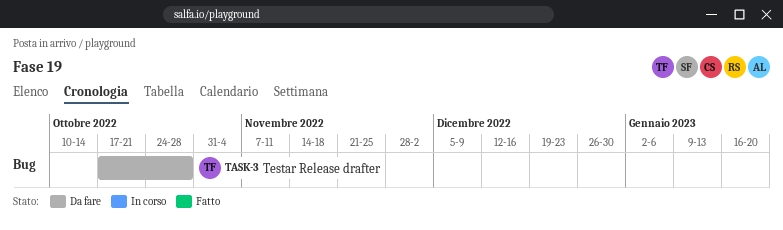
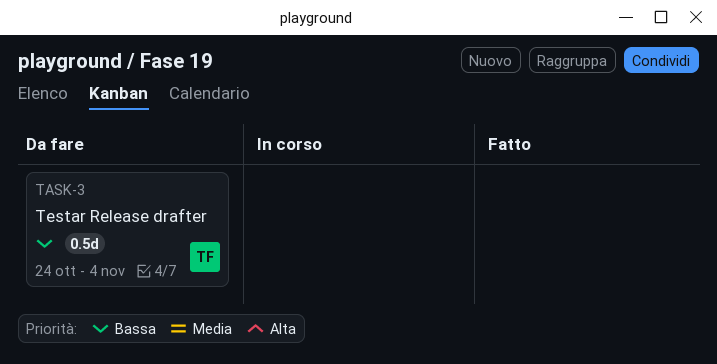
TASK-3, start: Oct 17 -> Oct 24
TASK-3, due: Oct 28 -> Nov 4

